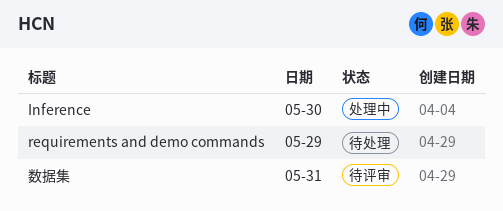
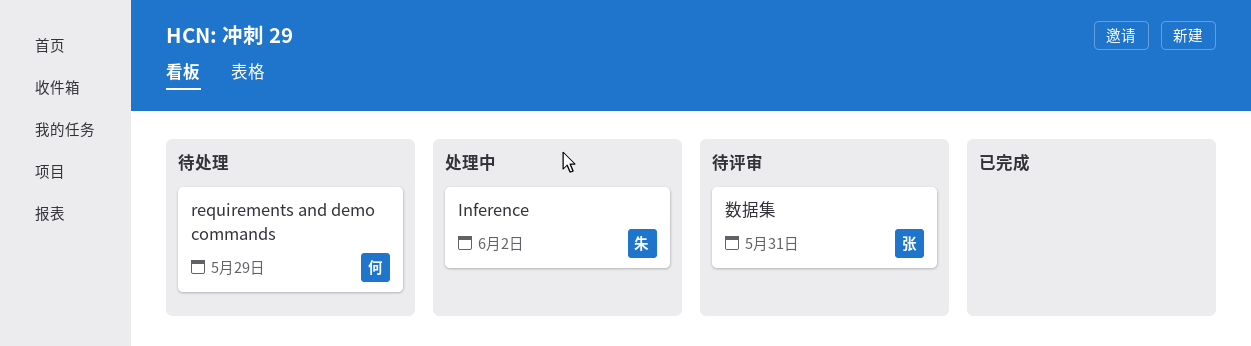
Inference, day: May 30 -> Jun 2

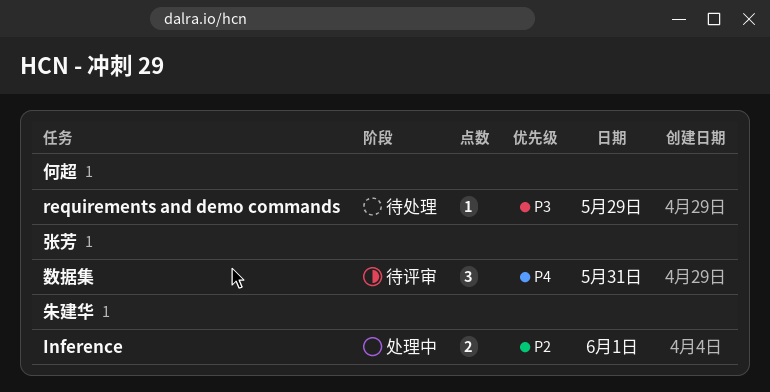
Inference, day: Jun 2 -> Jun 1

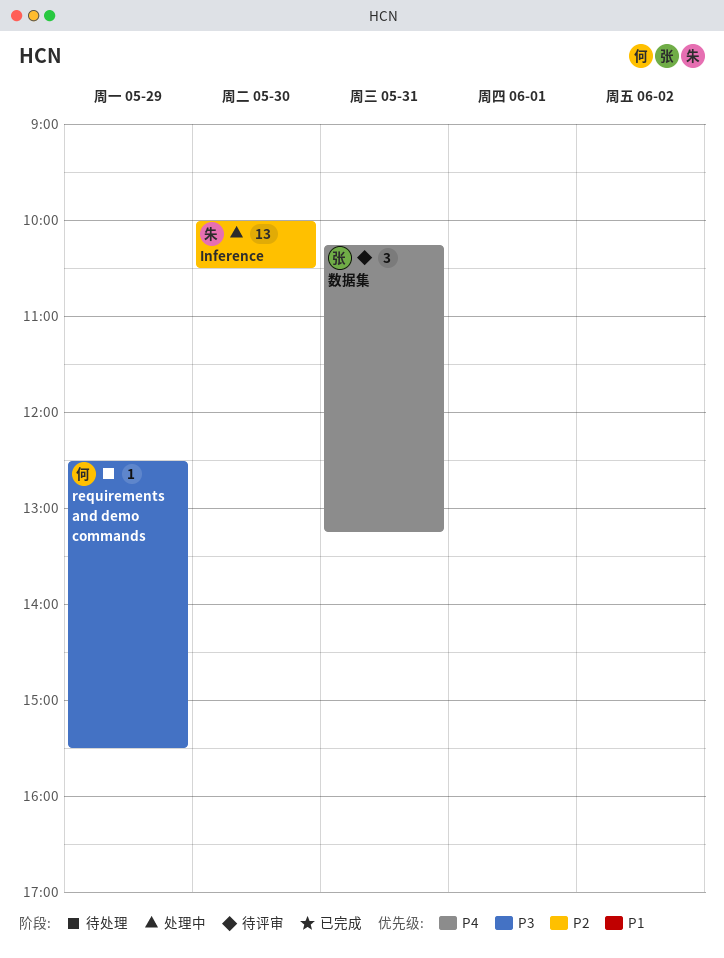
Inference, estimate: 2 -> 13
Inference, day: Jun 1 -> May 30

